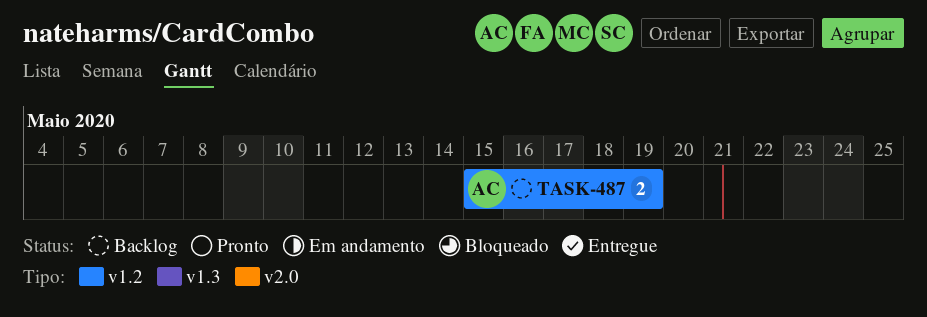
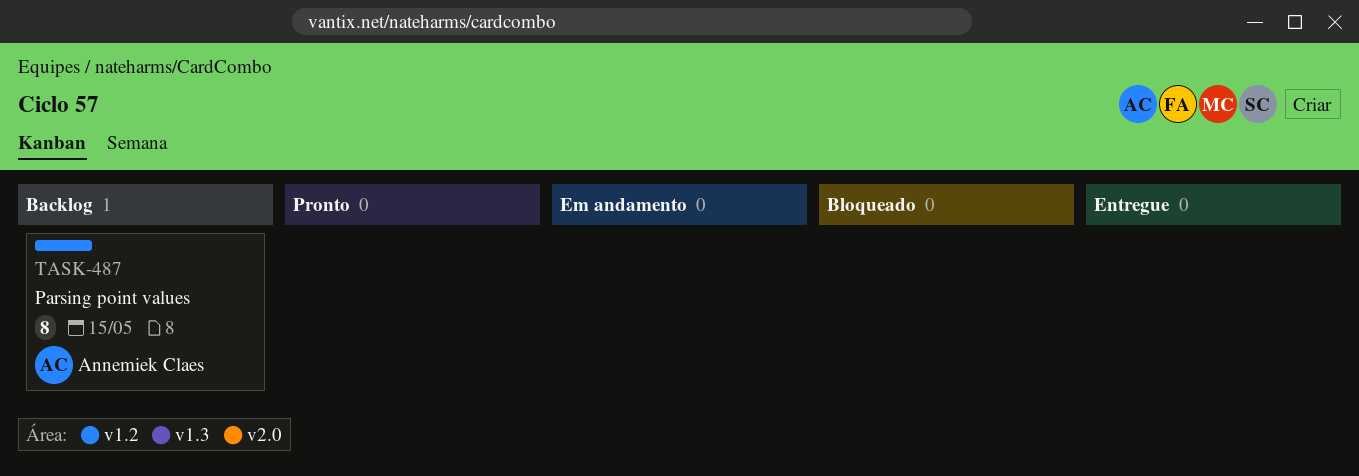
TASK-487, estimate: 2 -> 8
TASK-487, due: May 19 -> May 15

